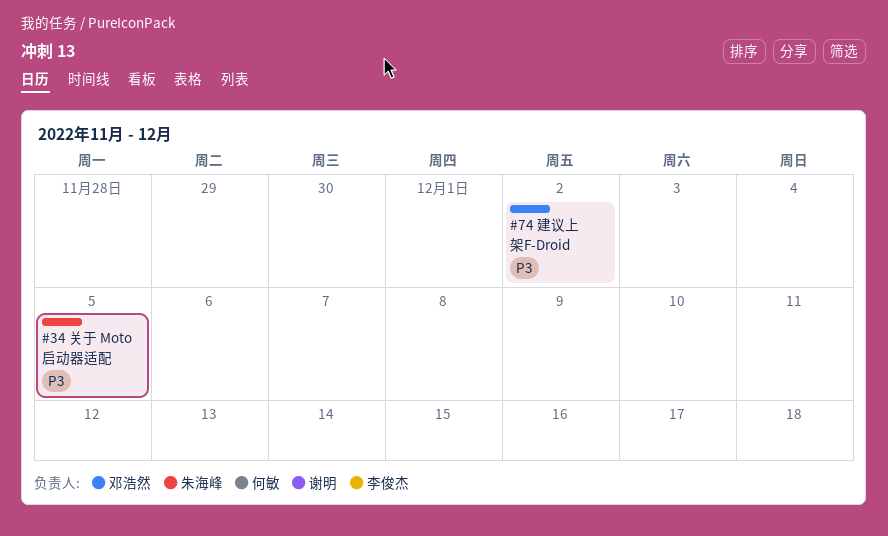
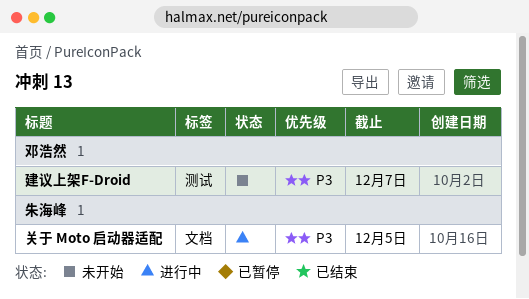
建议上架F-Droid, due: Dec 2 -> Dec 7

